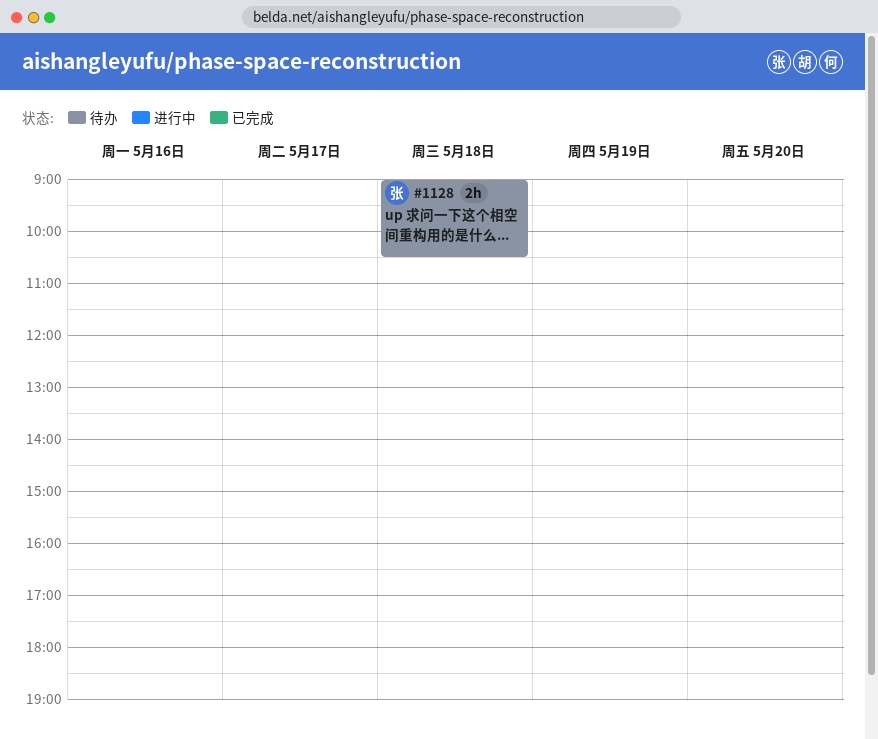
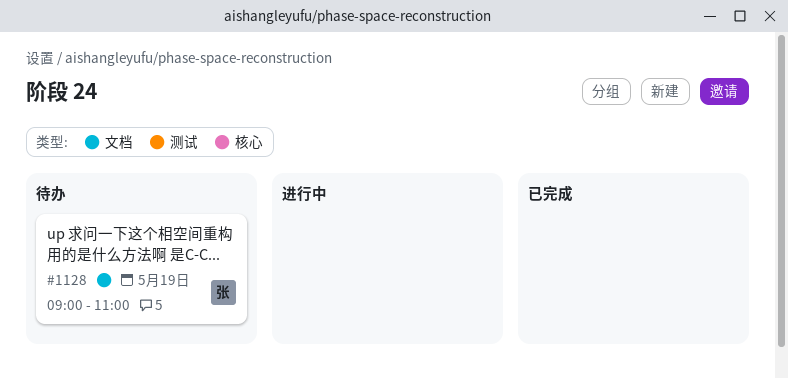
#1128, day: May 18 -> May 19
#1128, ends: 10:30 -> 11:00

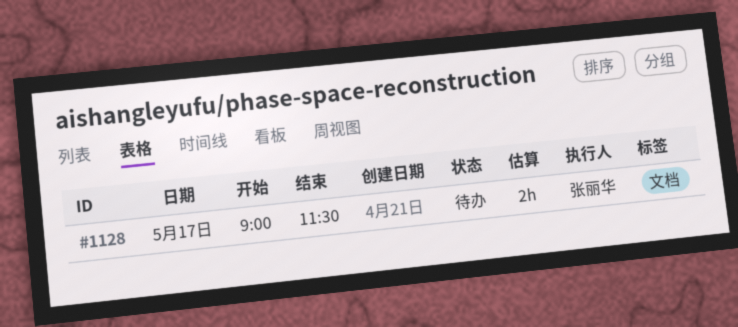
#1128, day: May 19 -> May 17
#1128, ends: 11:00 -> 11:30

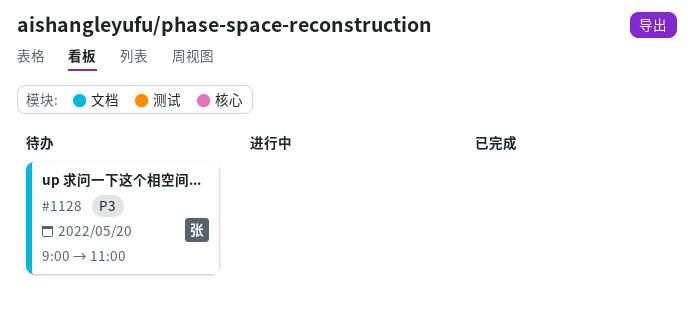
#1128, day: May 17 -> May 20
#1128, ends: 11:30 -> 11:00

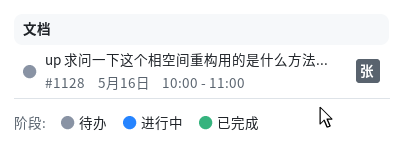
#1128, day: May 20 -> May 16
#1128, begins: 09:00 -> 10:00

